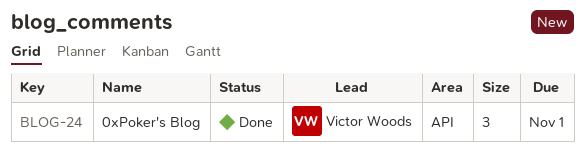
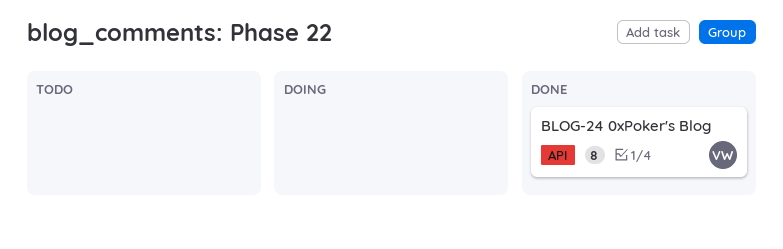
BLOG-24, estimate: 3 -> 8

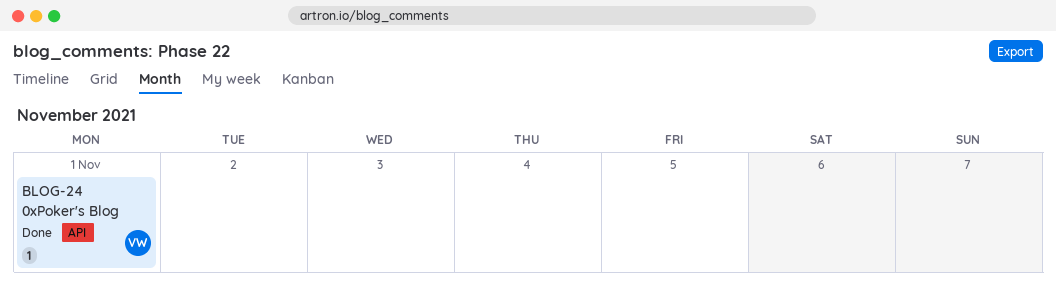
BLOG-24, estimate: 8 -> 1

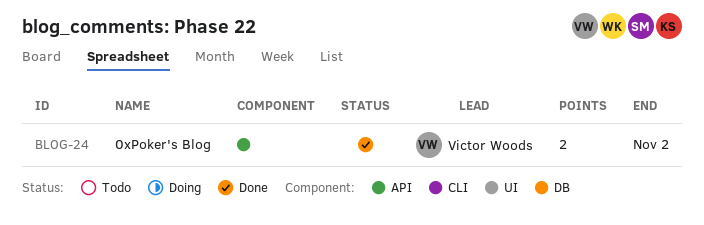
BLOG-24, estimate: 1 -> 2
BLOG-24, due: Nov 1 -> Nov 2

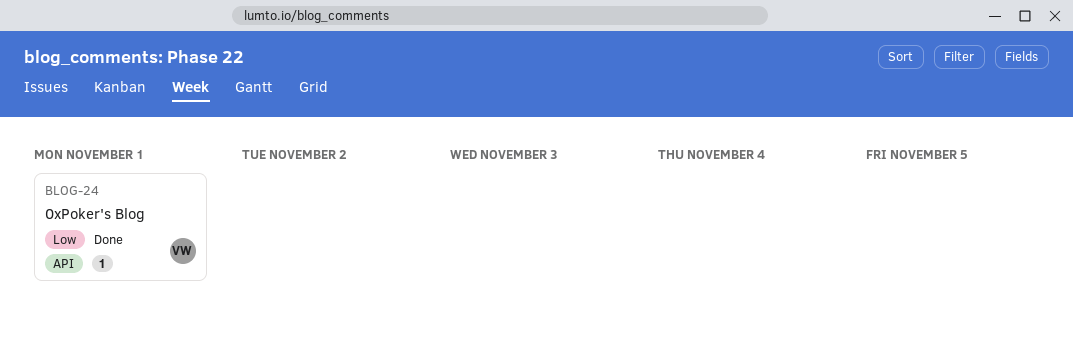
BLOG-24, estimate: 2 -> 1
BLOG-24, due: Nov 2 -> Nov 1

